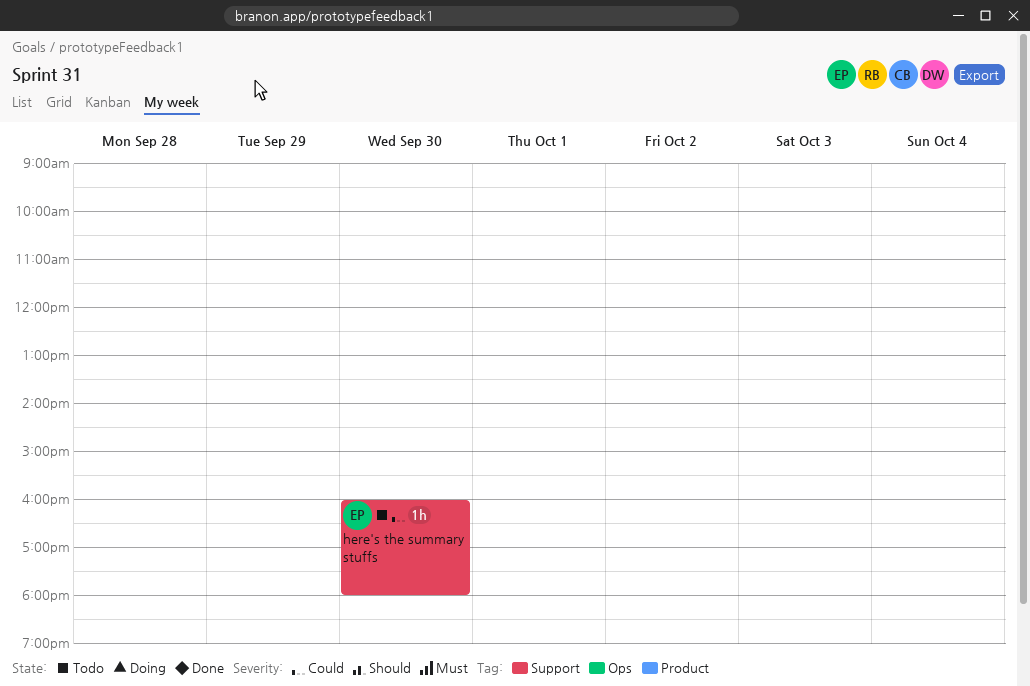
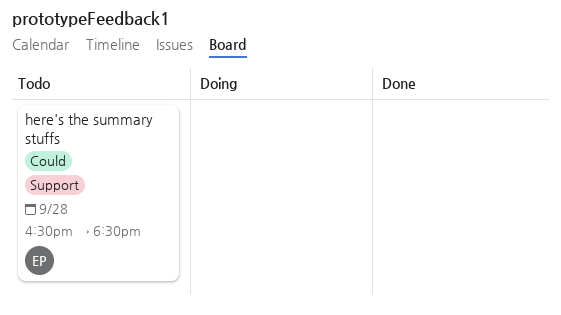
here's the summary stuffs, day: Sep 30 -> Sep 28
here's the summary stuffs, begins: 16:00 -> 16:30
here's the summary stuffs, ends: 18:00 -> 18:30

